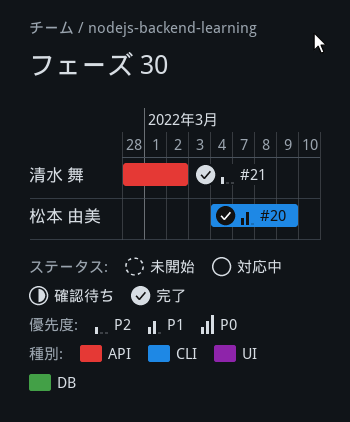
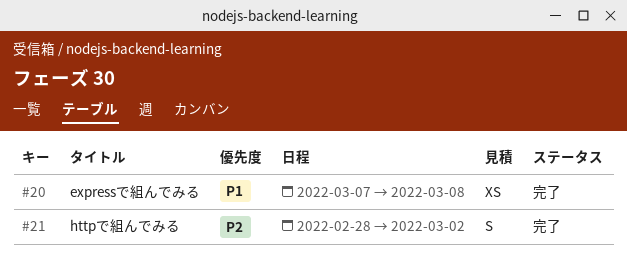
#20, start: Mar 4 -> Mar 7
#20, due: Mar 9 -> Mar 8

